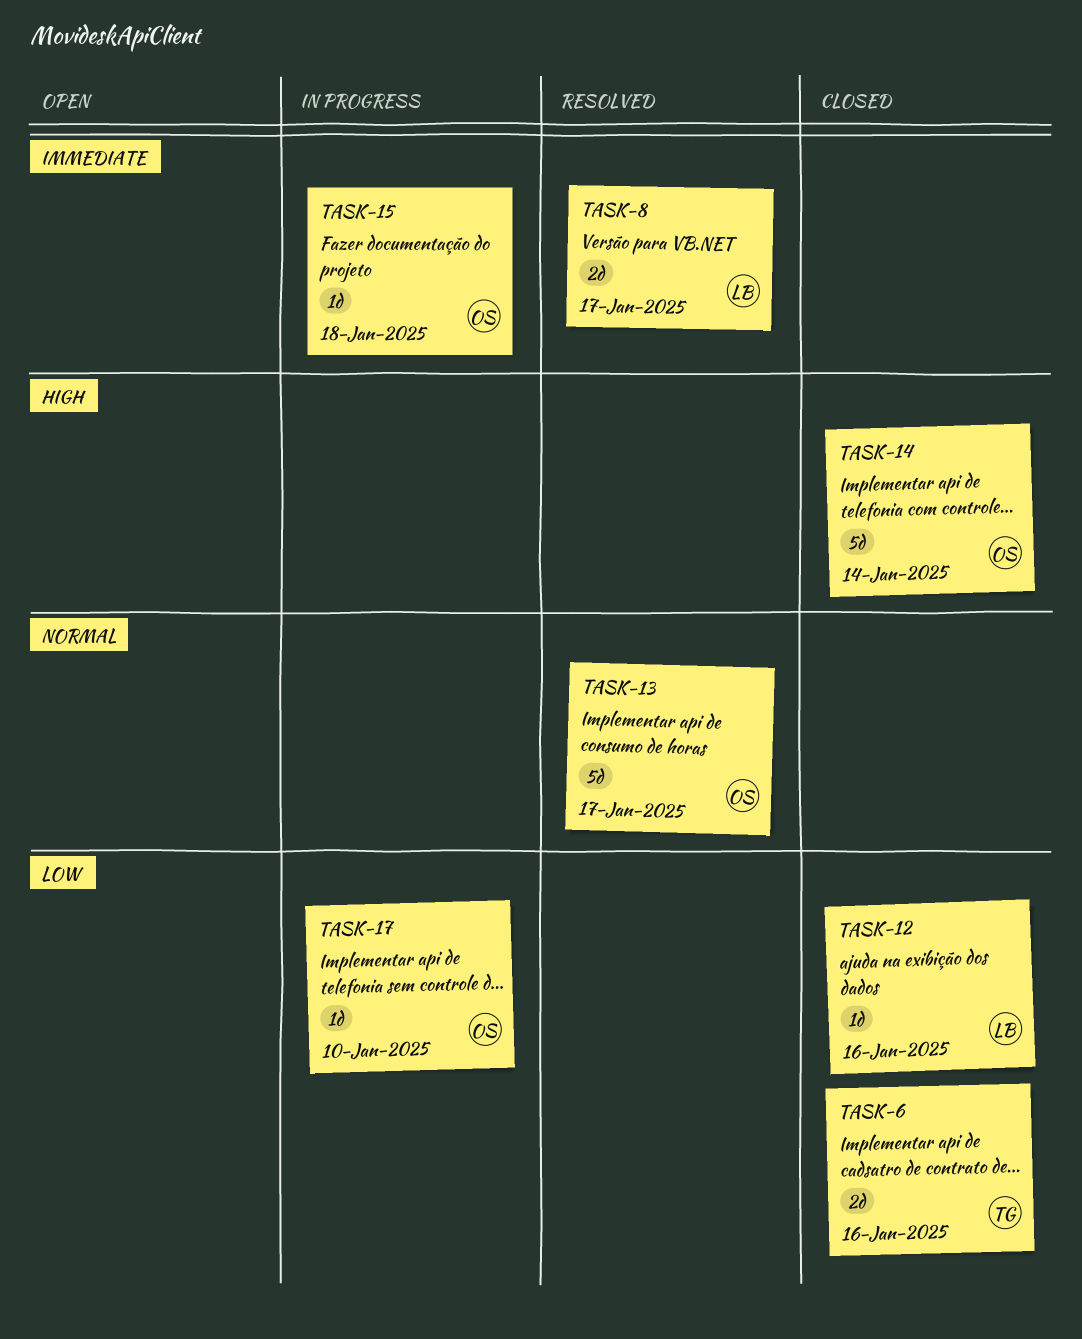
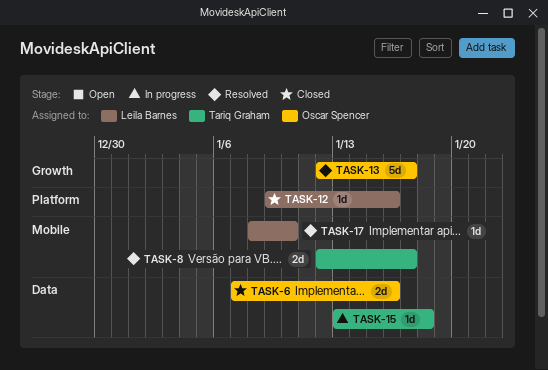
TASK-6, owner: Tariq Graham -> Oscar Spencer
TASK-8, owner: Leila Barnes -> Tariq Graham
TASK-14: present -> none
TASK-15, owner: Oscar Spencer -> Tariq Graham
TASK-17, status: In progress -> Resolved
TASK-17, owner: Oscar Spencer -> Leila Barnes

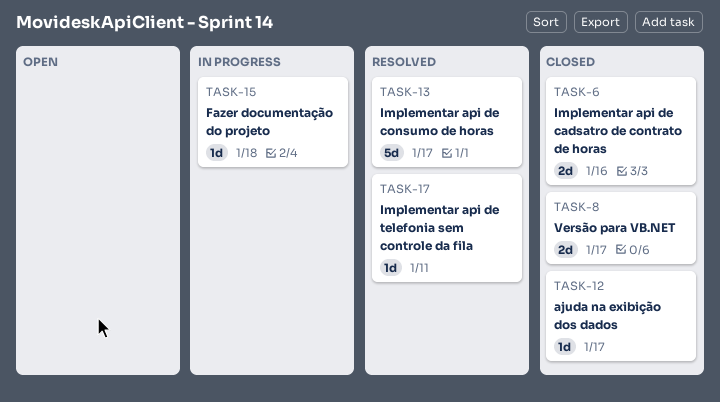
TASK-8, status: Resolved -> Closed
TASK-12, due: Jan 16 -> Jan 17
TASK-17, due: Jan 10 -> Jan 11

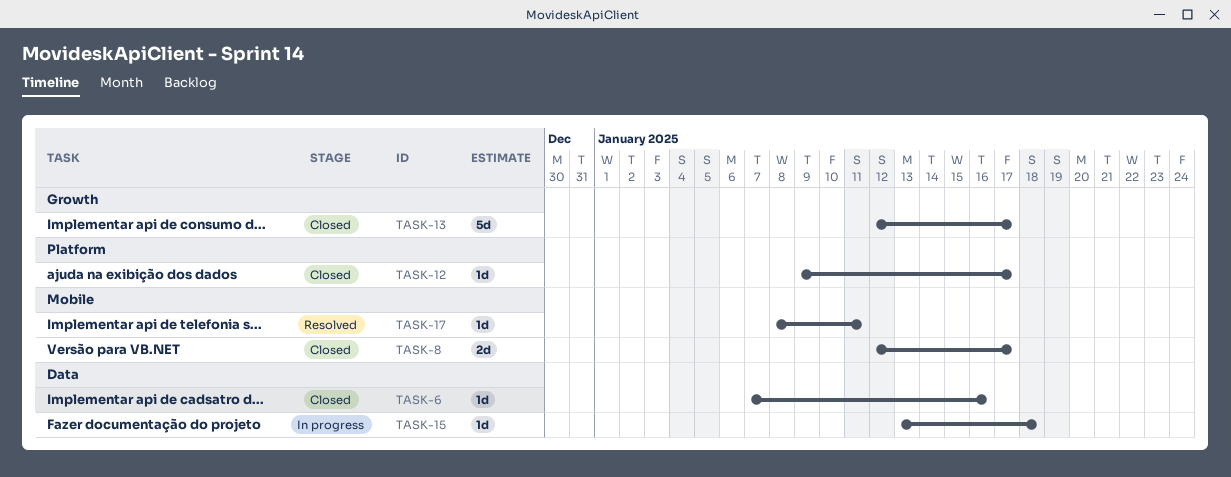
TASK-6, estimate: 2d -> 1d
TASK-13, status: Resolved -> Closed

